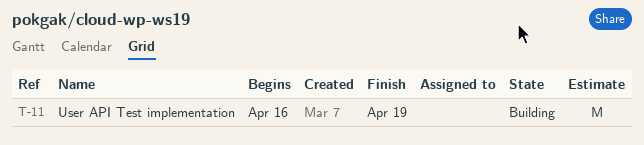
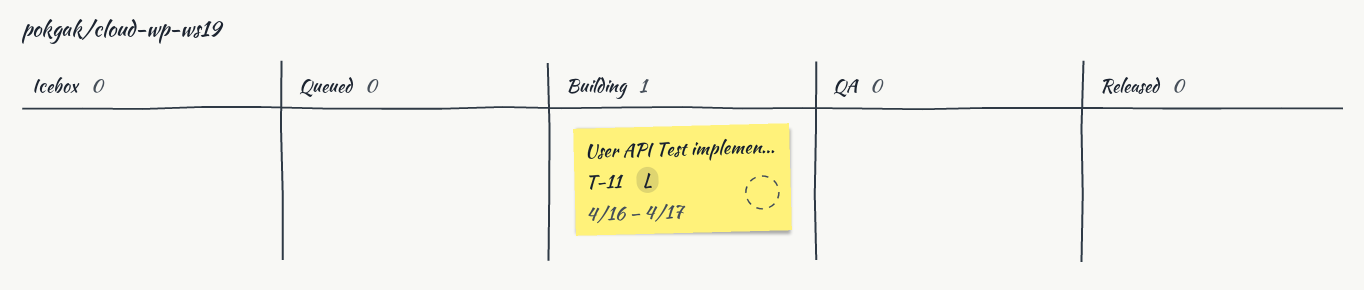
T-11, estimate: M -> L
T-11, due: Apr 19 -> Apr 17

